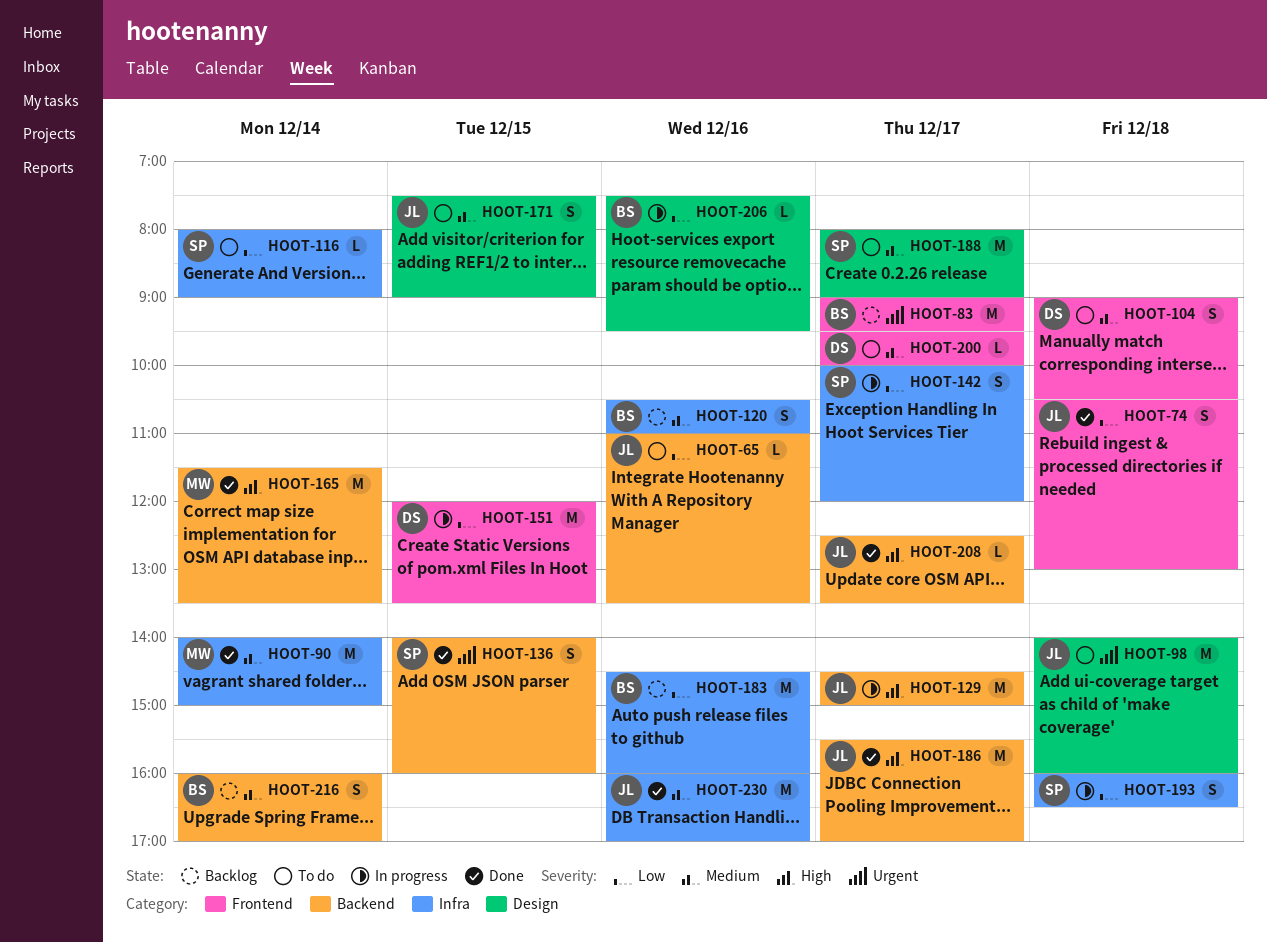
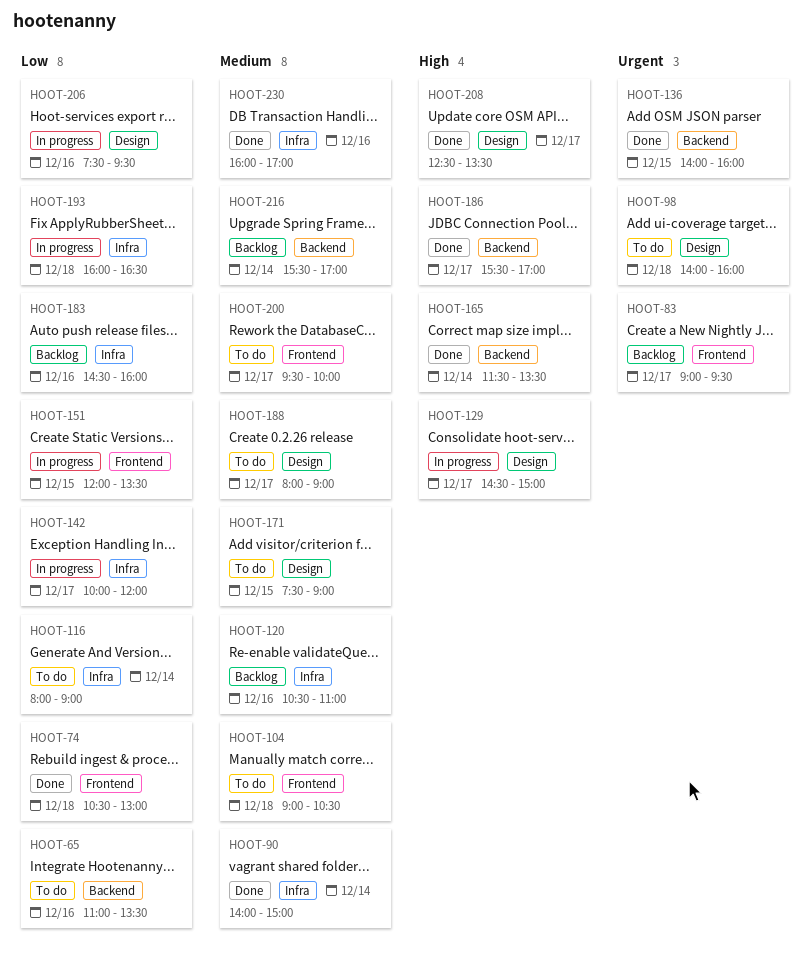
HOOT-129, label: Backend -> Design
HOOT-208, label: Backend -> Design
HOOT-216, begins: 16:00 -> 15:30

